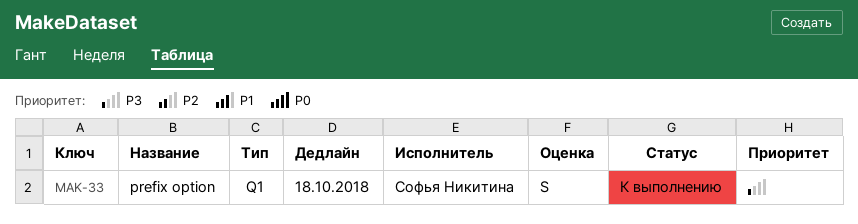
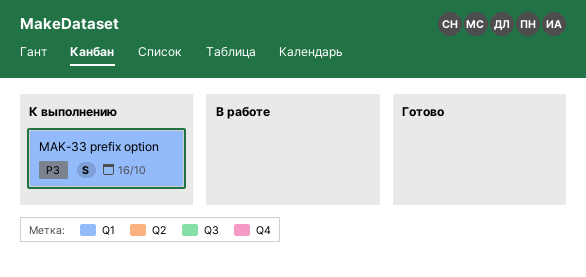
MAK-33, due: Oct 18 -> Oct 16

